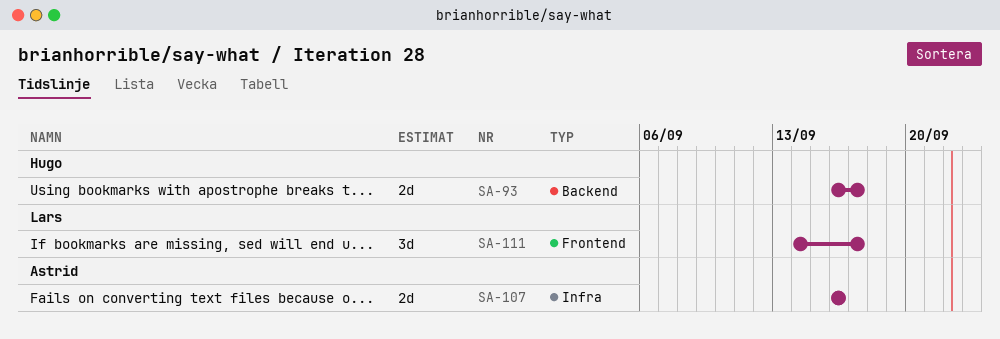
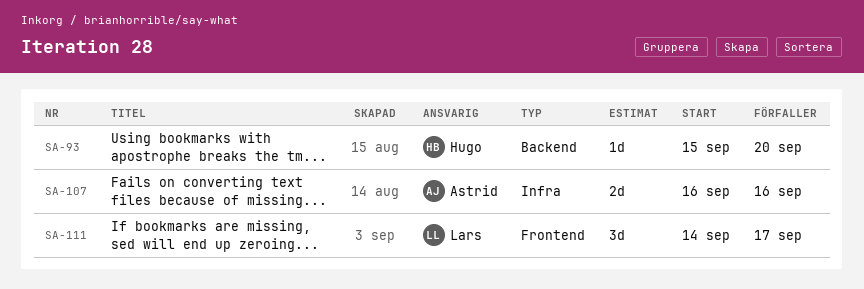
SA-93, estimate: 2d -> 1d
SA-93, start: Sep 16 -> Sep 15
SA-93, due: Sep 17 -> Sep 20

